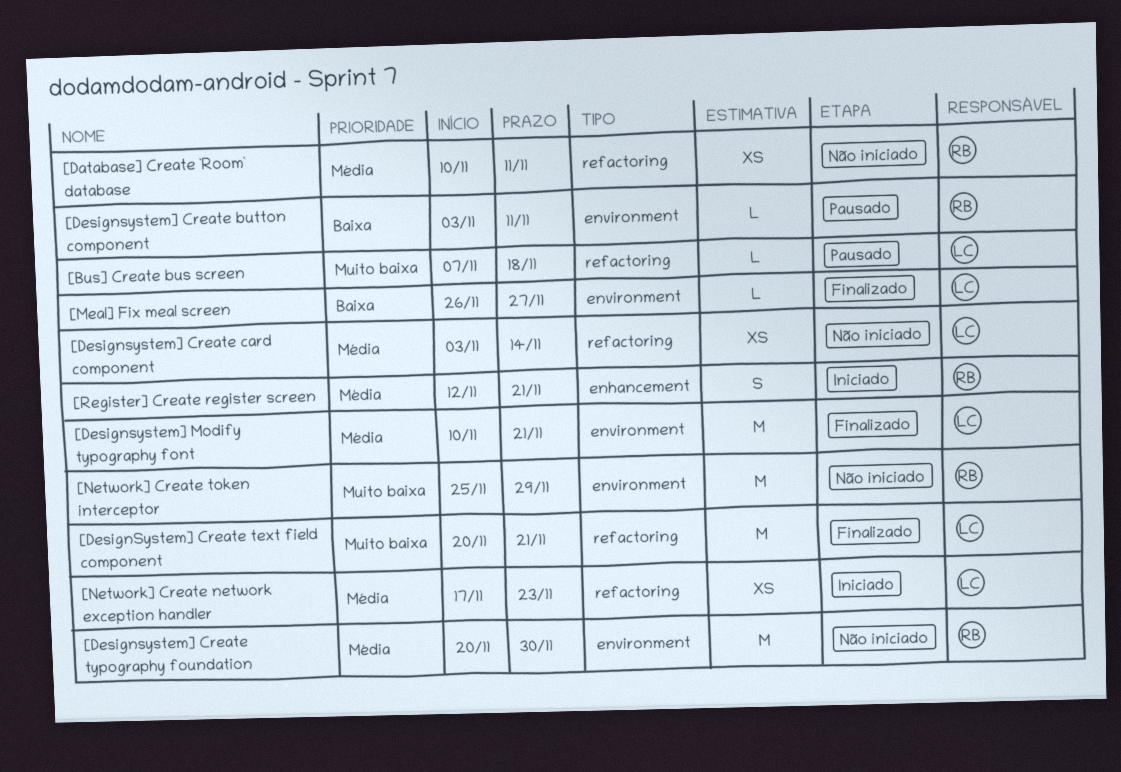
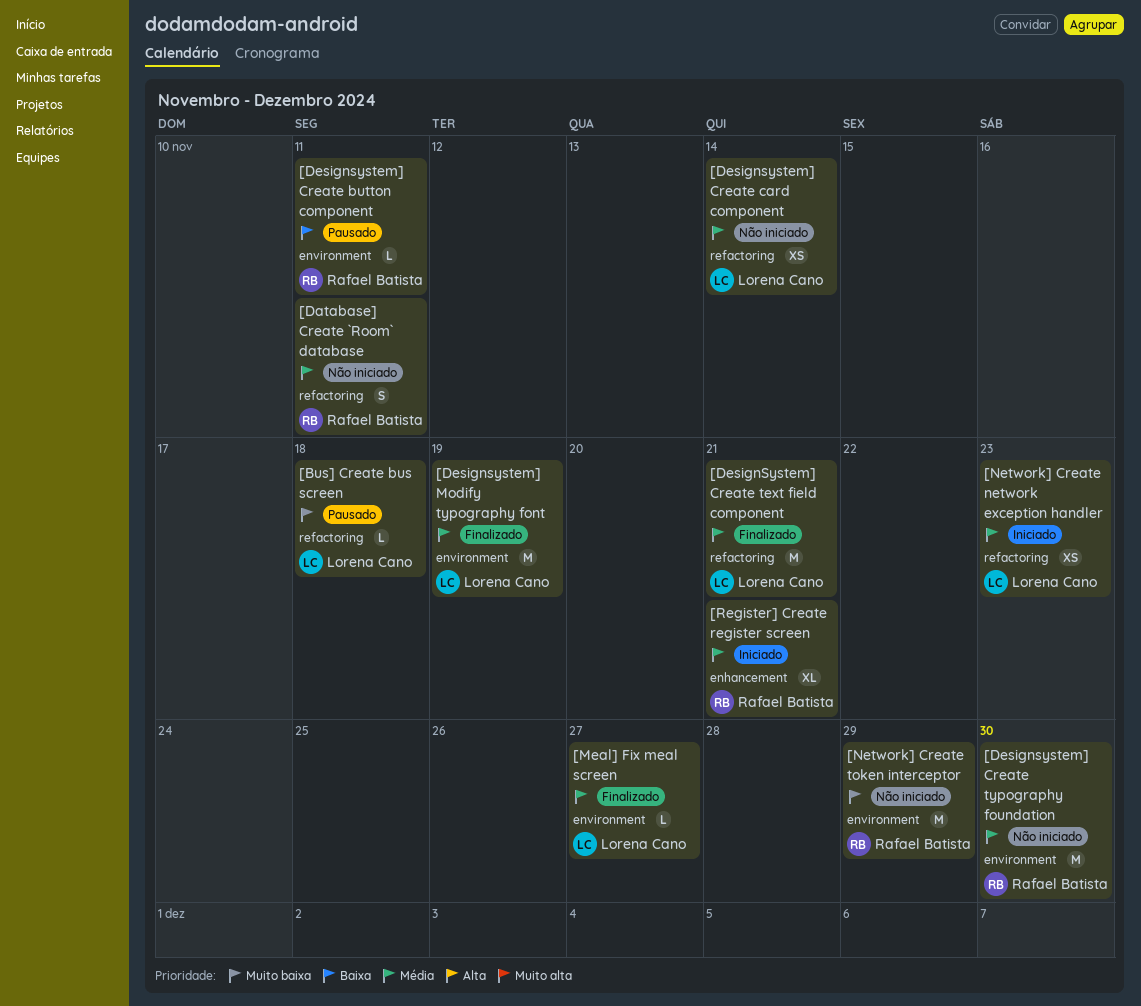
[Database] Create `Room` database, estimate: XS -> S
[DesignSystem] Create text field component, priority: Muito baixa -> Média
[Designsystem] Modify typography font, due: Nov 21 -> Nov 19
[Meal] Fix meal screen, priority: Baixa -> Média
[Register] Create register screen, estimate: S -> XL

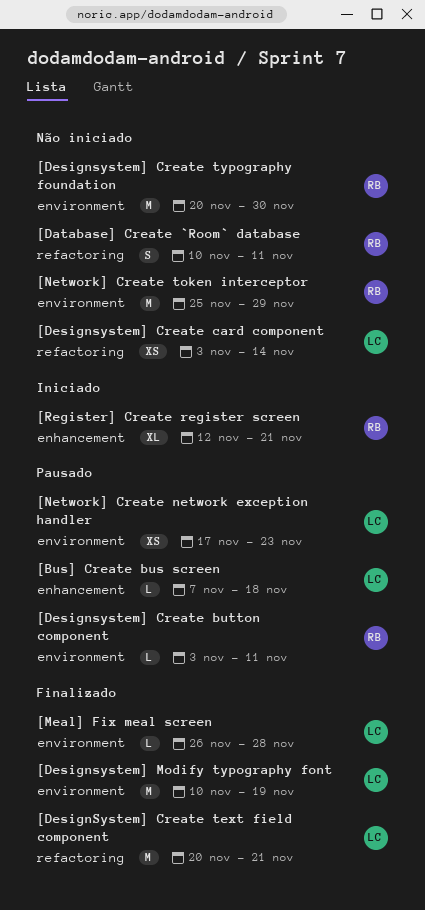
[Bus] Create bus screen, label: refactoring -> enhancement
[Meal] Fix meal screen, due: Nov 27 -> Nov 28
[Network] Create network exception handler, status: Iniciado -> Pausado
[Network] Create network exception handler, label: refactoring -> environment

